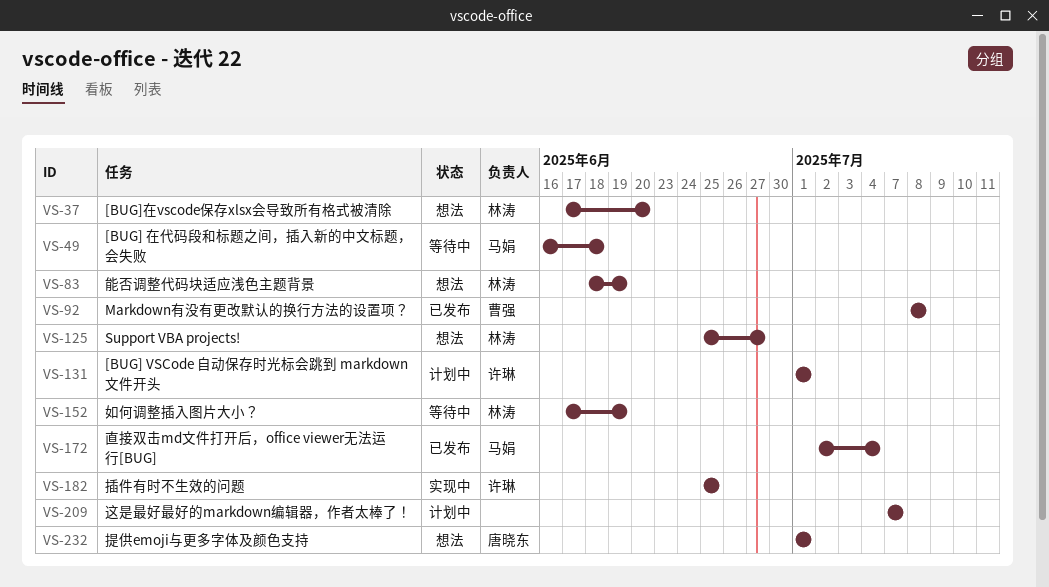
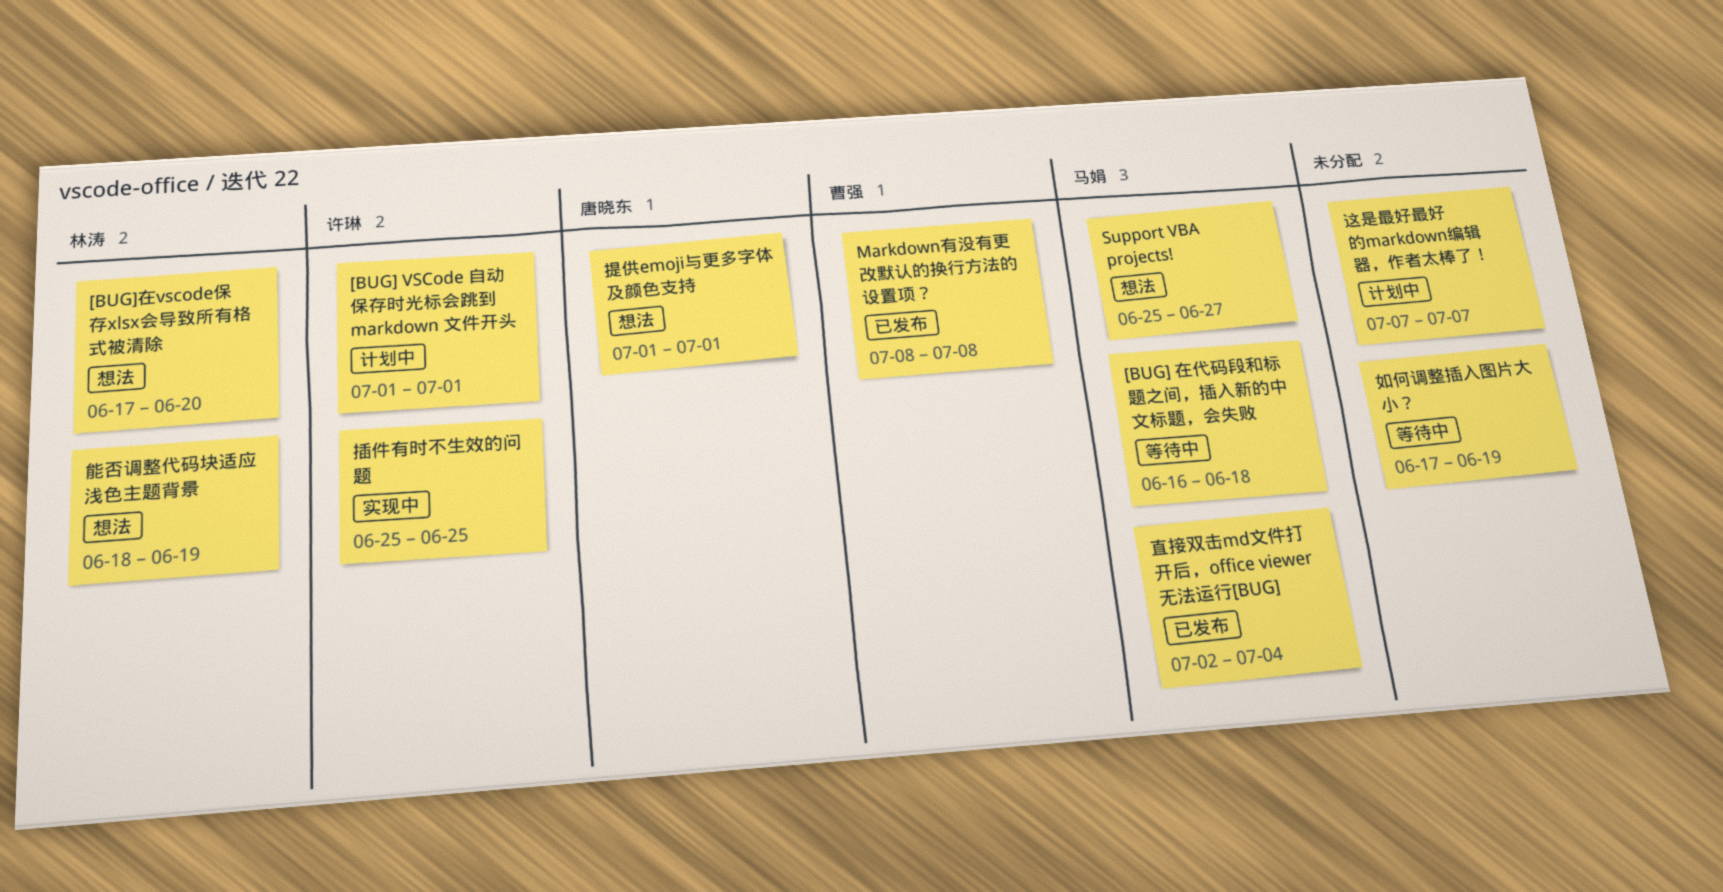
Support VBA projects!, owner: 林涛 -> 马娟
如何调整插入图片大小？, owner: 林涛 -> none

